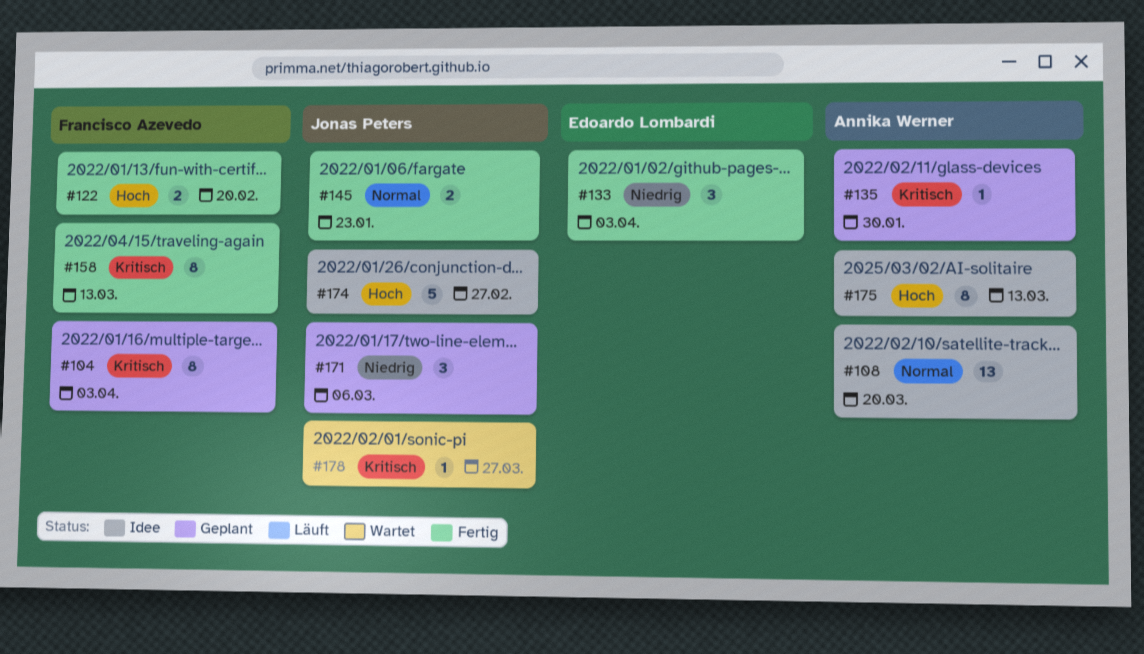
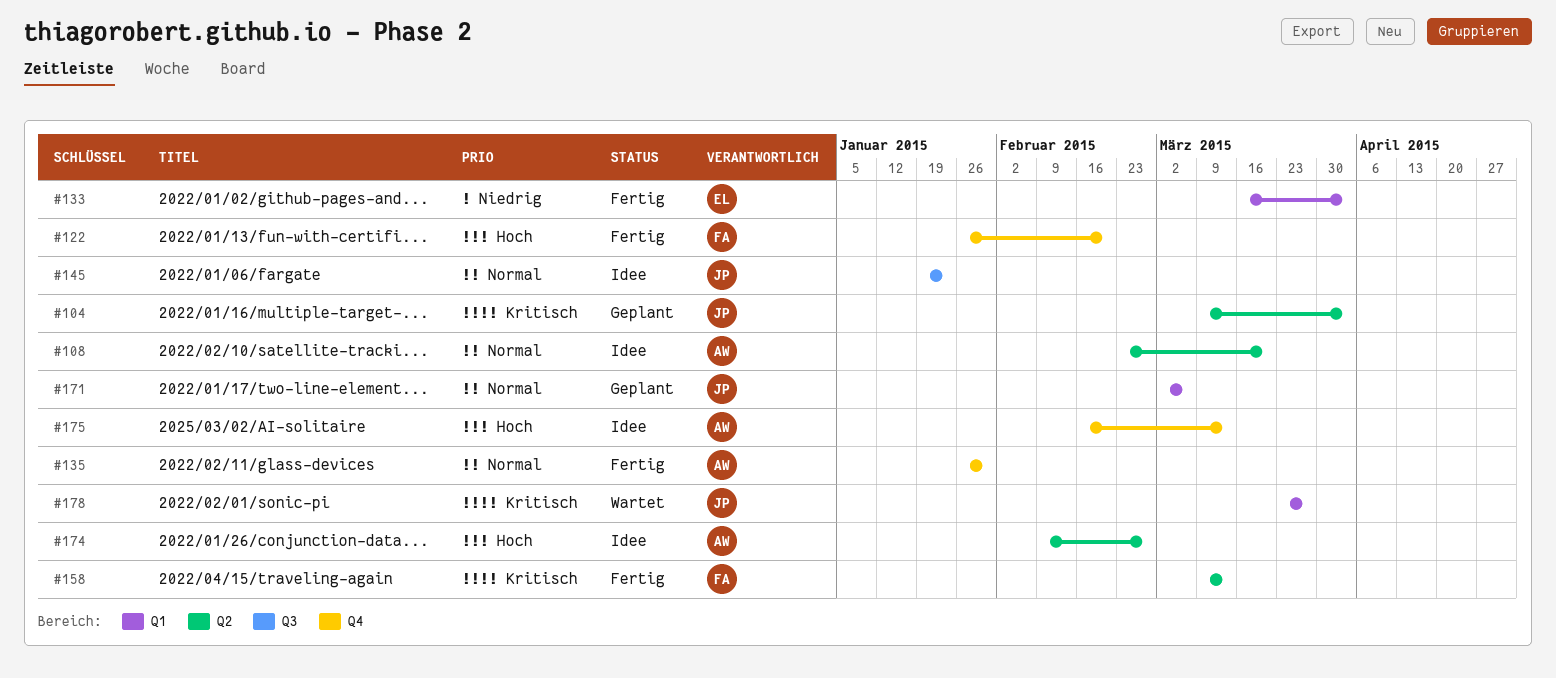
#104, owner: Francisco Azevedo -> Jonas Peters
#135, status: Geplant -> Fertig
#135, priority: Kritisch -> Normal
#145, status: Fertig -> Idee
#171, priority: Niedrig -> Normal
#174, owner: Jonas Peters -> Annika Werner

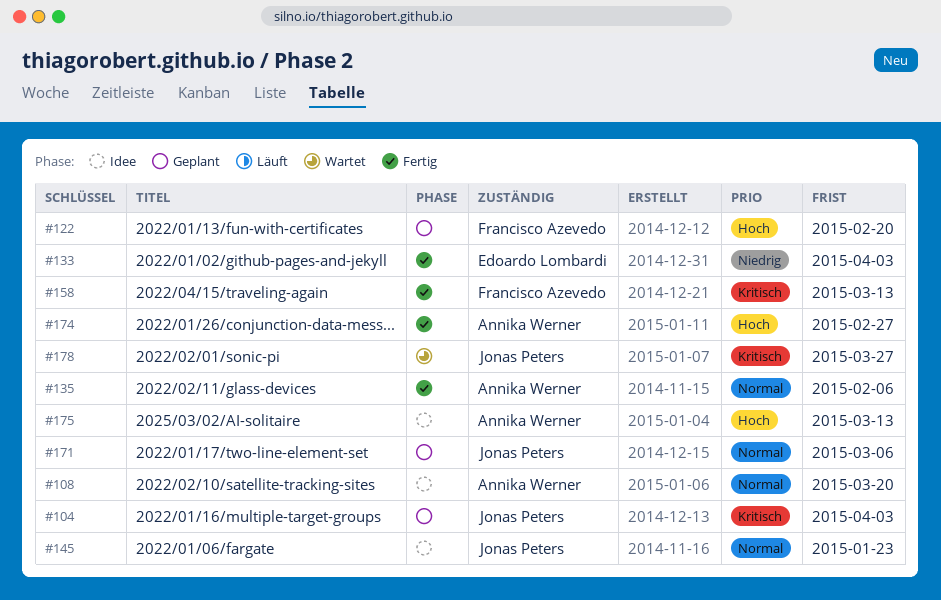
#122, status: Fertig -> Geplant
#135, due: Jan 30 -> Feb 6
#174, status: Idee -> Fertig

